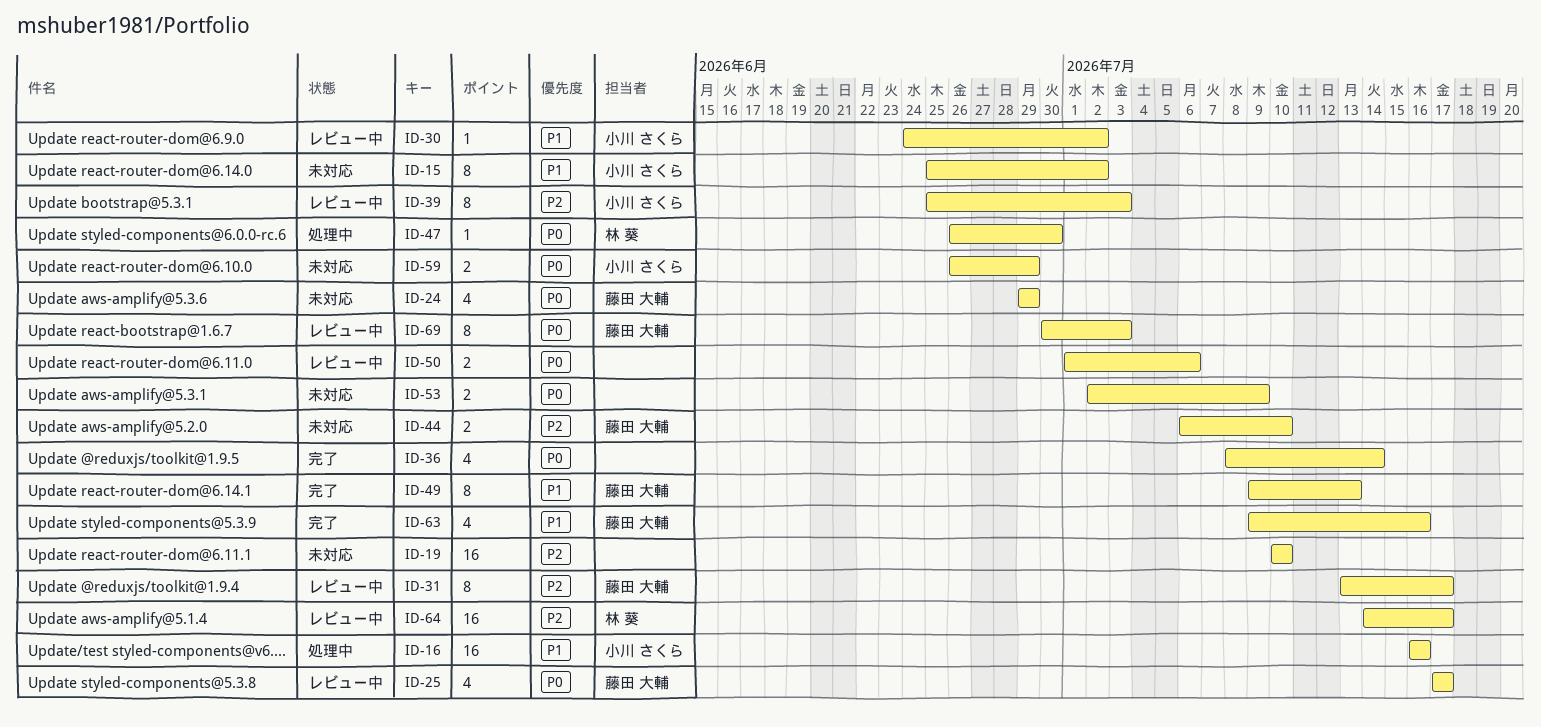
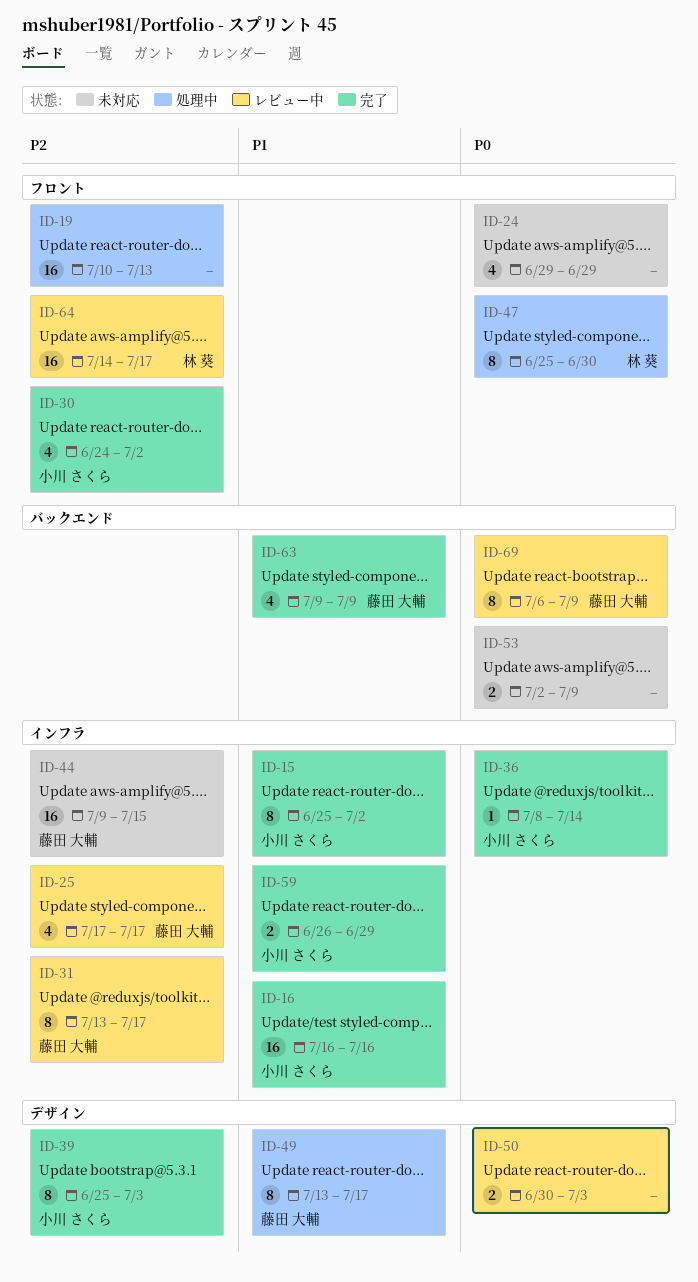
ID-15, status: 未対応 -> 完了
ID-16, status: 処理中 -> 完了
ID-19, status: 未対応 -> 処理中
ID-19, due: Jul 10 -> Jul 13
ID-24, owner: 藤田 大輔 -> none
ID-25, priority: P0 -> P2
ID-30, status: レビュー中 -> 完了
ID-30, priority: P1 -> P2
ID-30, estimate: 1 -> 4
ID-36, owner: none -> 小川 さくら
ID-36, estimate: 4 -> 1
ID-39, status: レビュー中 -> 完了
ID-44, estimate: 2 -> 16
ID-44, start: Jul 6 -> Jul 9
ID-44, due: Jul 10 -> Jul 15
ID-47, estimate: 1 -> 8
ID-47, start: Jun 26 -> Jun 25
ID-49, status: 完了 -> 処理中
ID-49, start: Jul 9 -> Jul 13
ID-49, due: Jul 13 -> Jul 17
ID-50, start: Jul 1 -> Jun 30
ID-50, due: Jul 6 -> Jul 3
ID-59, status: 未対応 -> 完了
ID-59, priority: P0 -> P1
ID-63, due: Jul 16 -> Jul 9
ID-69, start: Jun 30 -> Jul 6
ID-69, due: Jul 3 -> Jul 9

